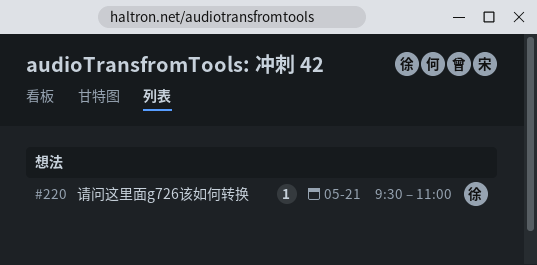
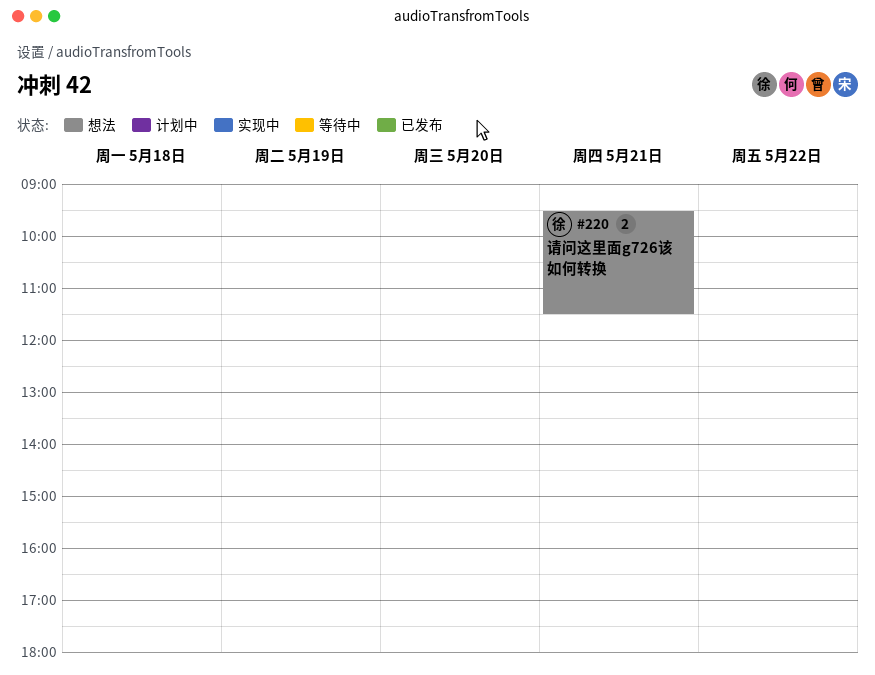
#220, estimate: 1 -> 2
#220, ends: 11:00 -> 11:30

